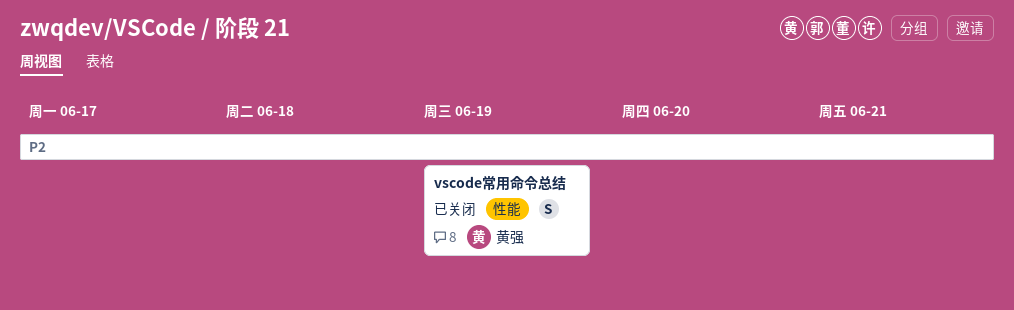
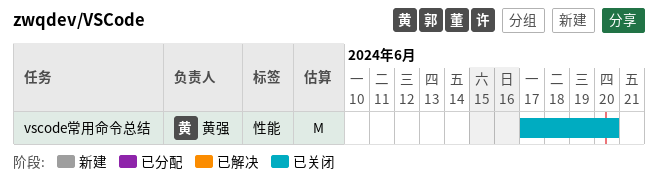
vscode常用命令总结, estimate: S -> M
vscode常用命令总结, due: Jun 19 -> Jun 20

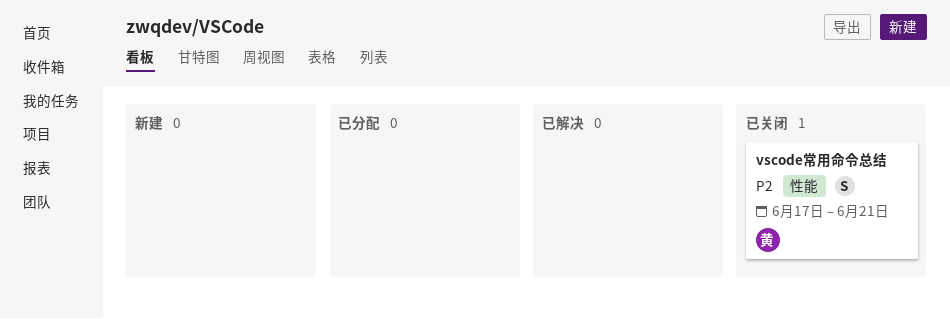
vscode常用命令总结, estimate: M -> S
vscode常用命令总结, due: Jun 20 -> Jun 21

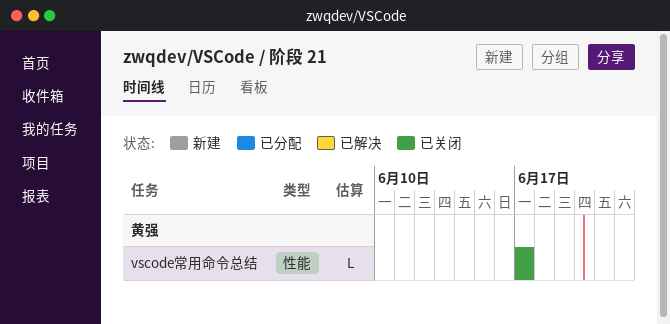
vscode常用命令总结, estimate: S -> L
vscode常用命令总结, due: Jun 21 -> Jun 17

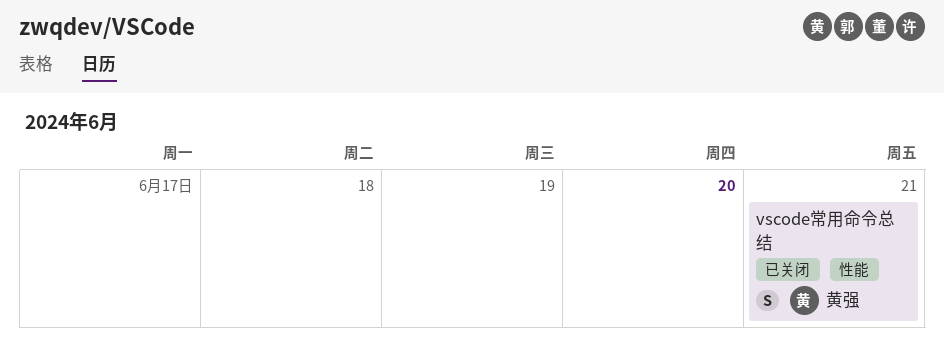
vscode常用命令总结, estimate: L -> S
vscode常用命令总结, due: Jun 17 -> Jun 21

